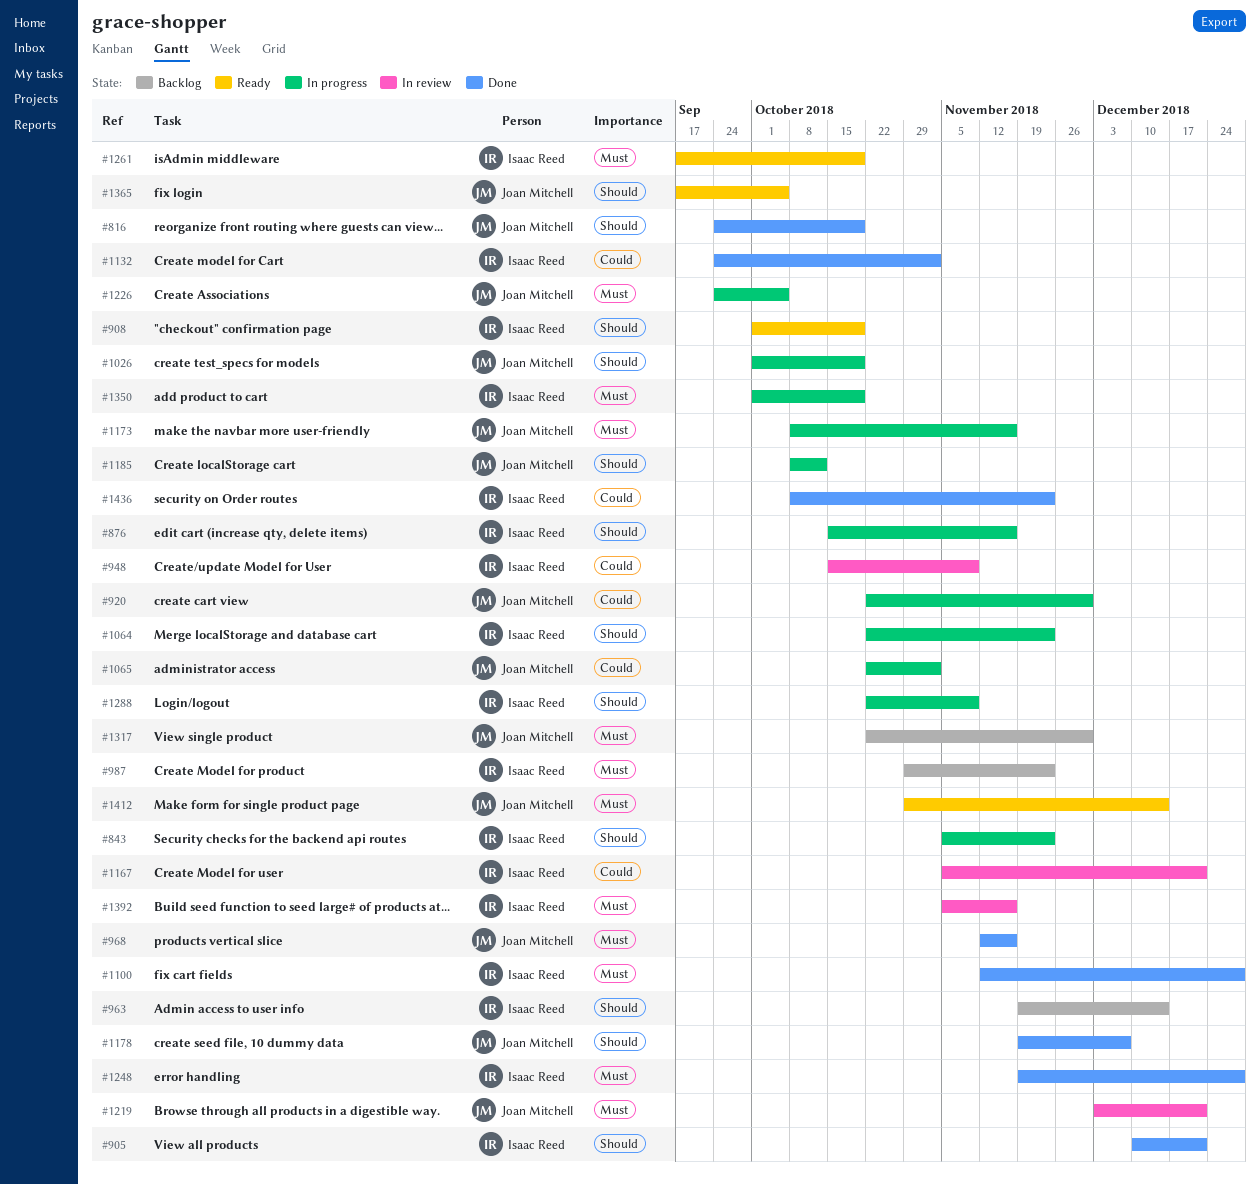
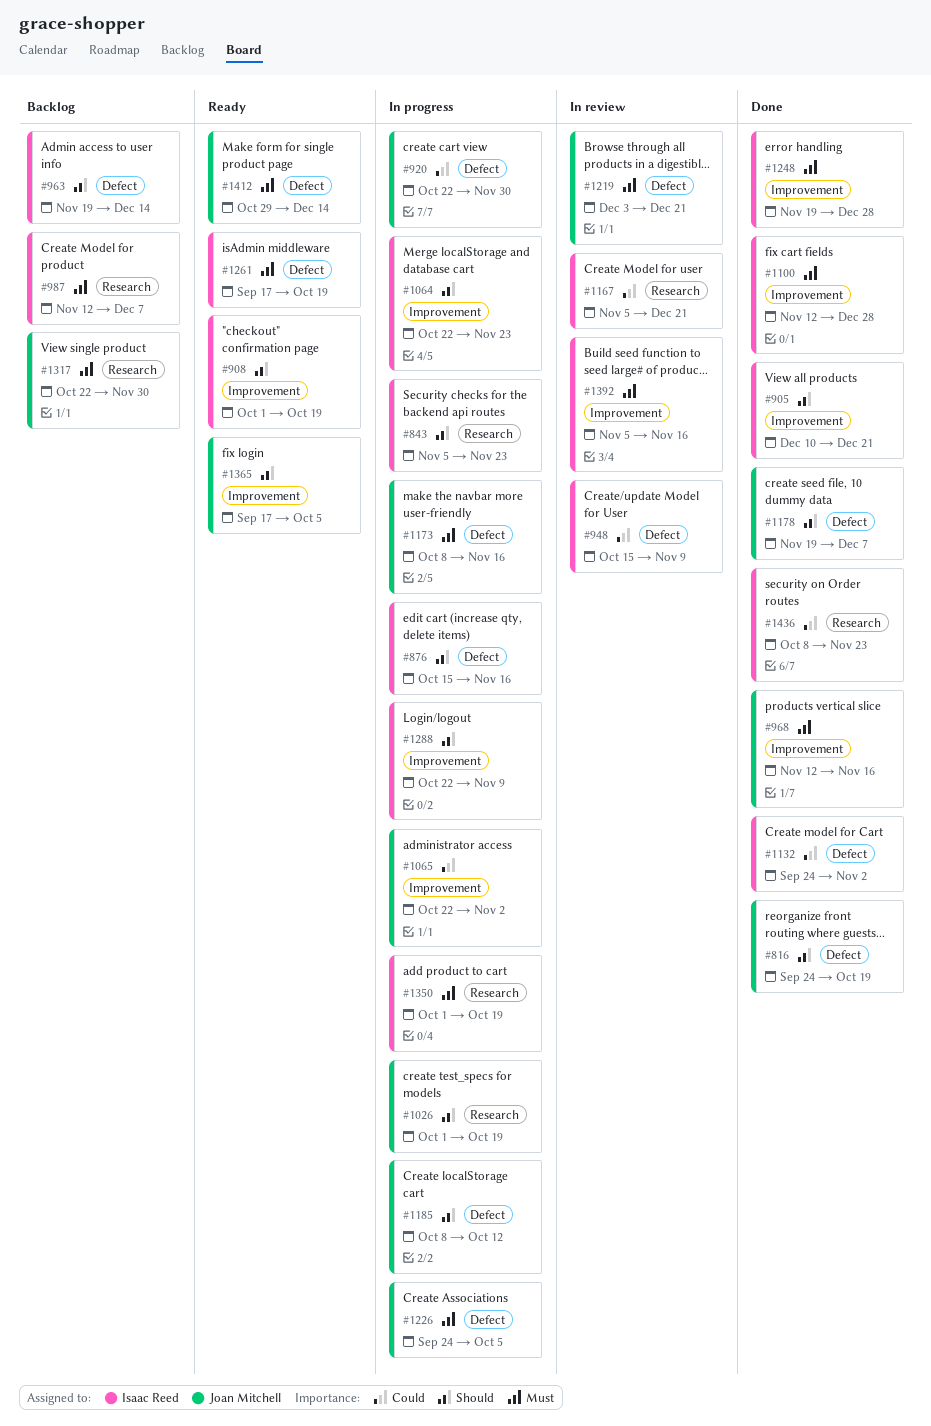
#987, start: Oct 29 -> Nov 12
#987, due: Nov 23 -> Dec 7

